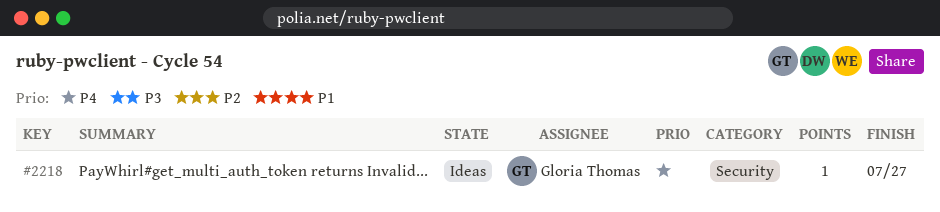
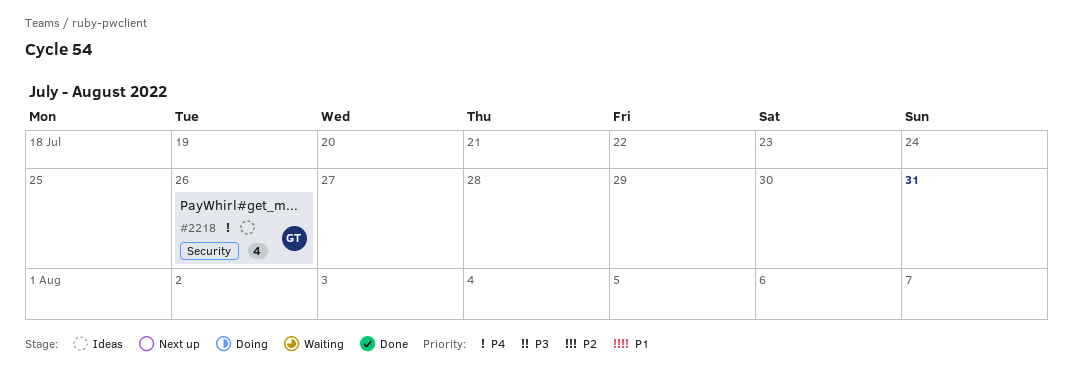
#2218, estimate: 1 -> 4
#2218, due: Jul 27 -> Jul 26

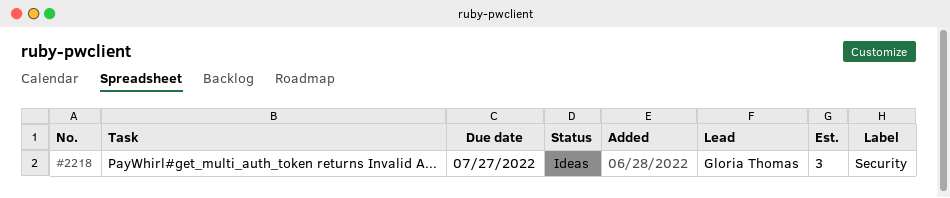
#2218, estimate: 4 -> 3
#2218, due: Jul 26 -> Jul 27

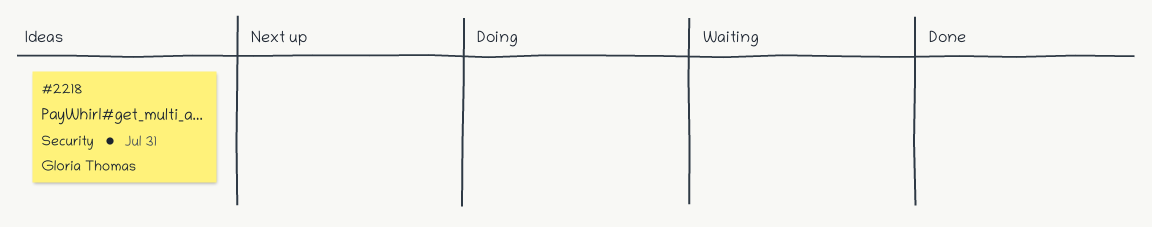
#2218, estimate: 3 -> 1
#2218, due: Jul 27 -> Jul 31

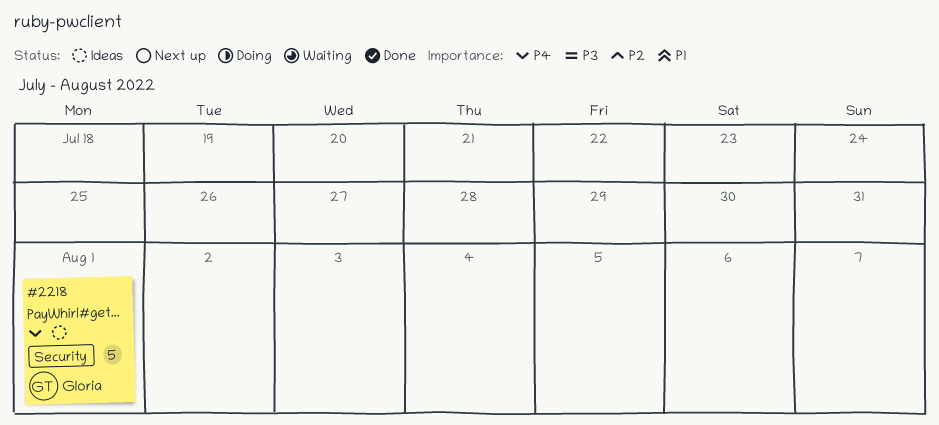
#2218, estimate: 1 -> 5
#2218, due: Jul 31 -> Aug 1

